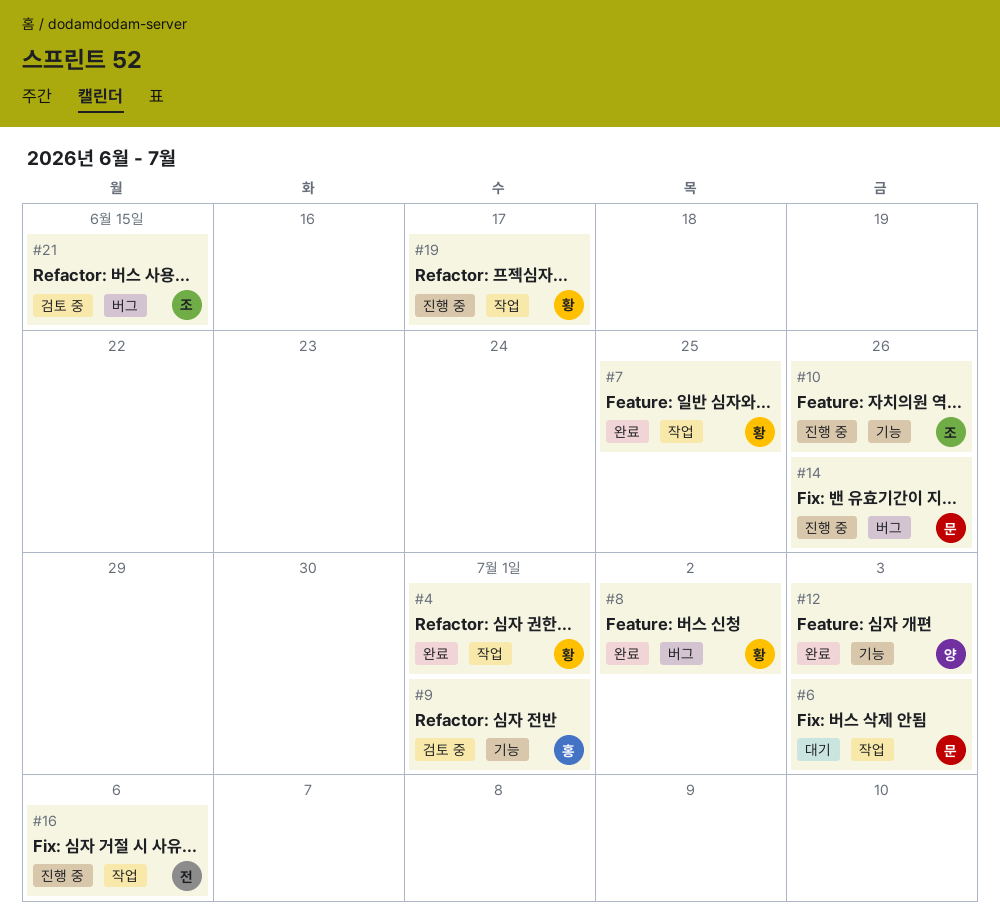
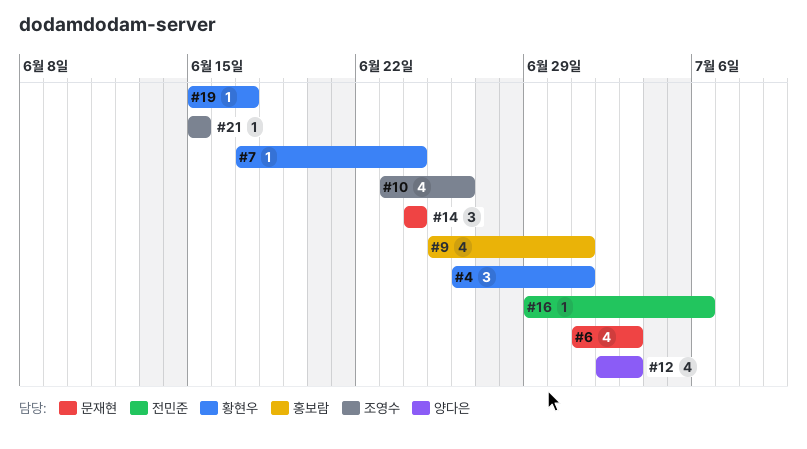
#7, due: Jun 25 -> Jun 24
#8: present -> none
#14, due: Jun 26 -> Jun 24

